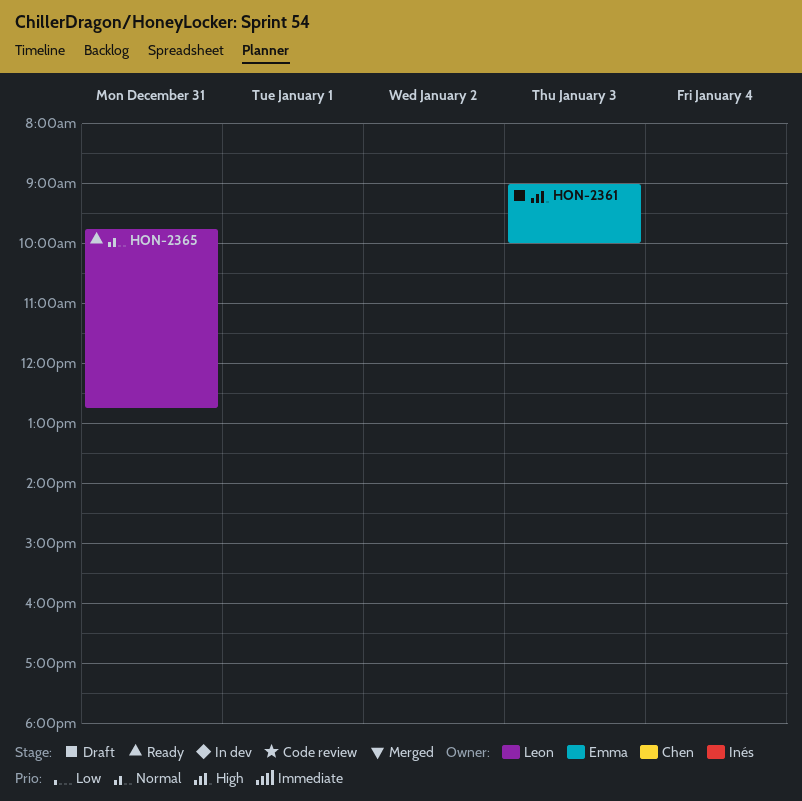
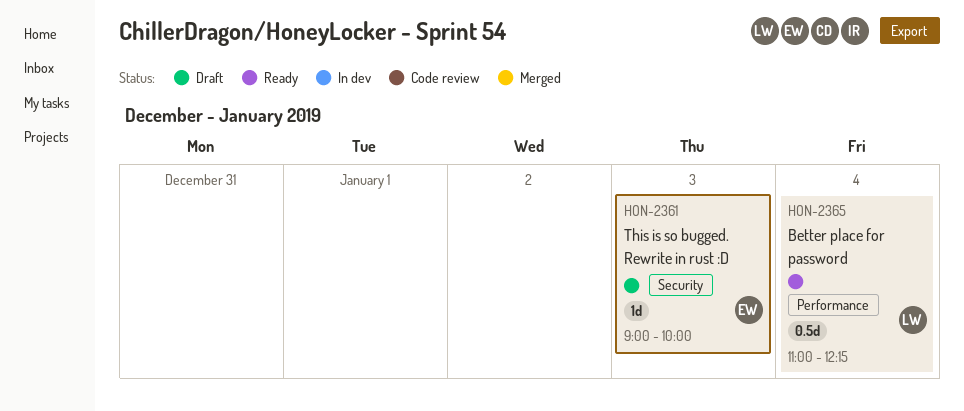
HON-2365, day: Dec 31 -> Jan 4
HON-2365, begins: 09:45 -> 11:00
HON-2365, ends: 12:45 -> 12:15

